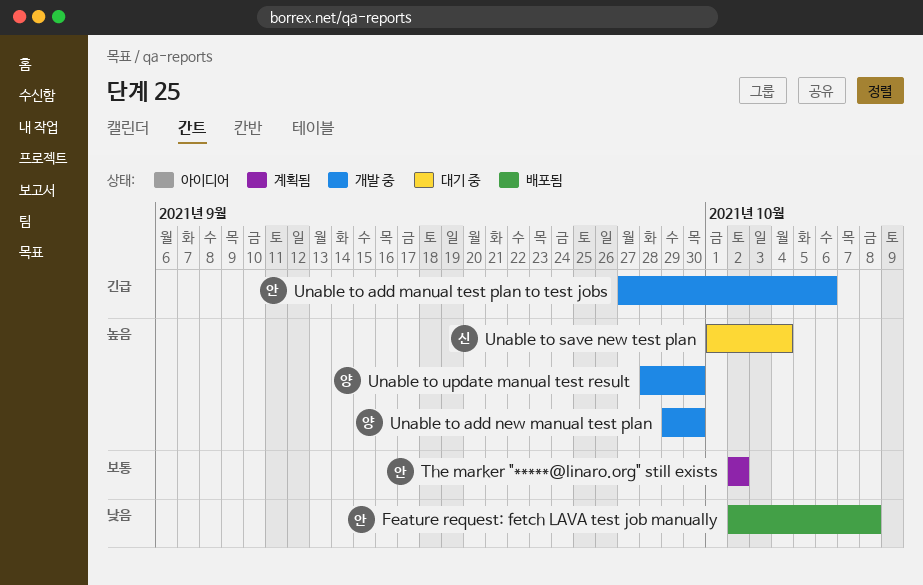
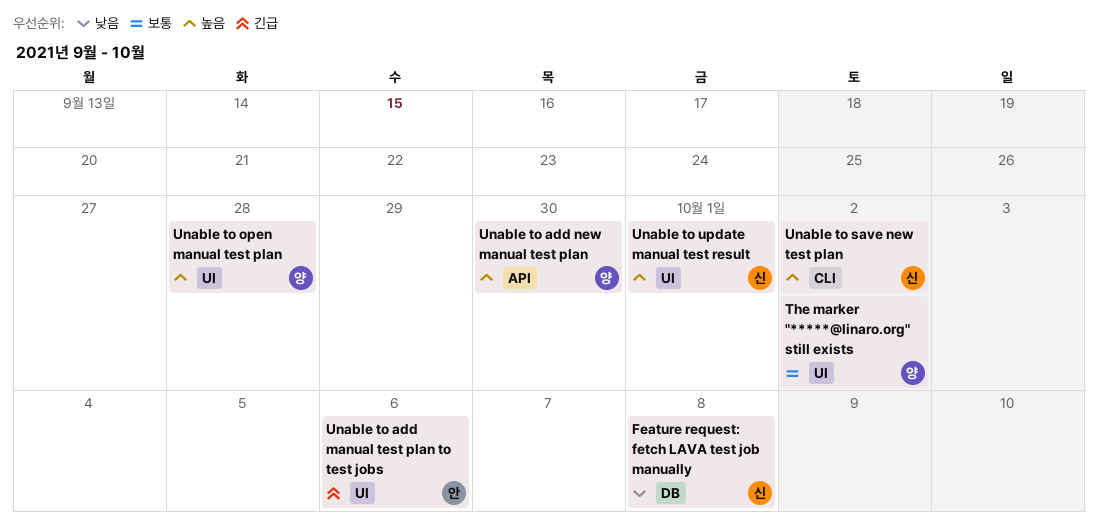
Feature request: fetch LAVA test job manually, owner: 안 -> 신
The marker "*****@linaro.org" still exists, owner: 안 -> 양
Unable to open manual test plan: none -> present
Unable to save new test plan, due: Oct 4 -> Oct 2
Unable to update manual test result, owner: 양 -> 신
Unable to update manual test result, due: Sep 30 -> Oct 1

